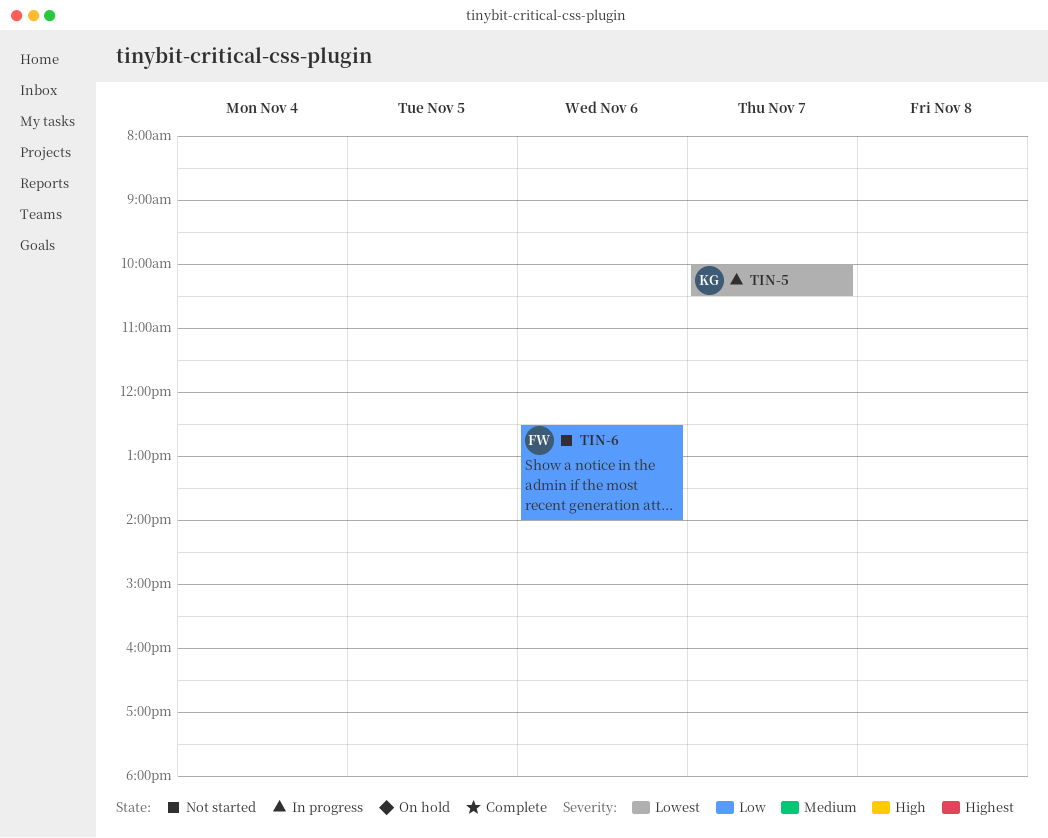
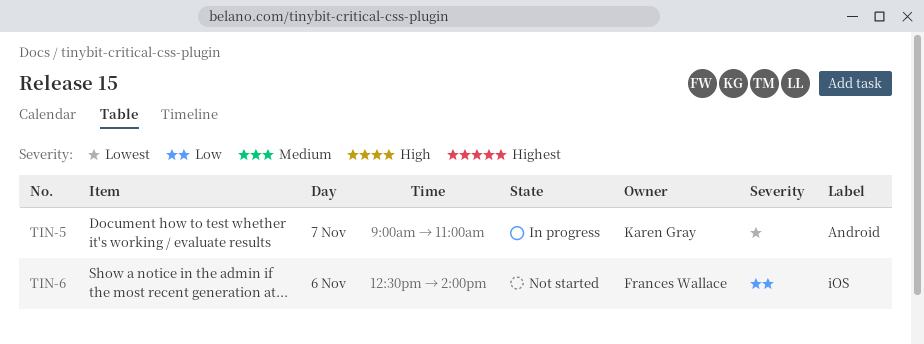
TIN-5, begins: 10:00 -> 09:00
TIN-5, ends: 10:30 -> 11:00

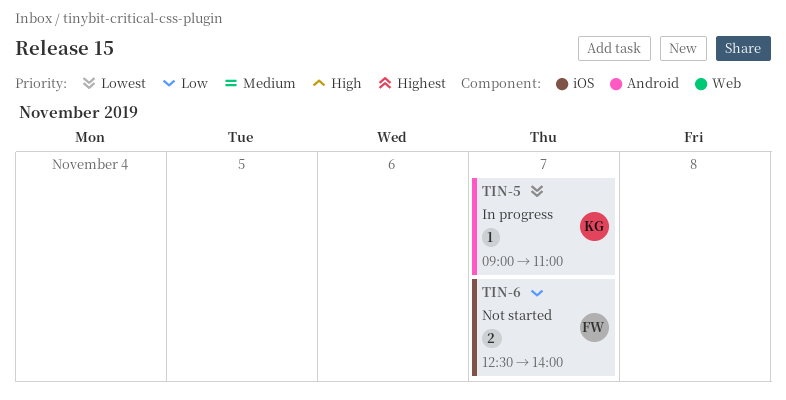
TIN-6, day: Nov 6 -> Nov 7

